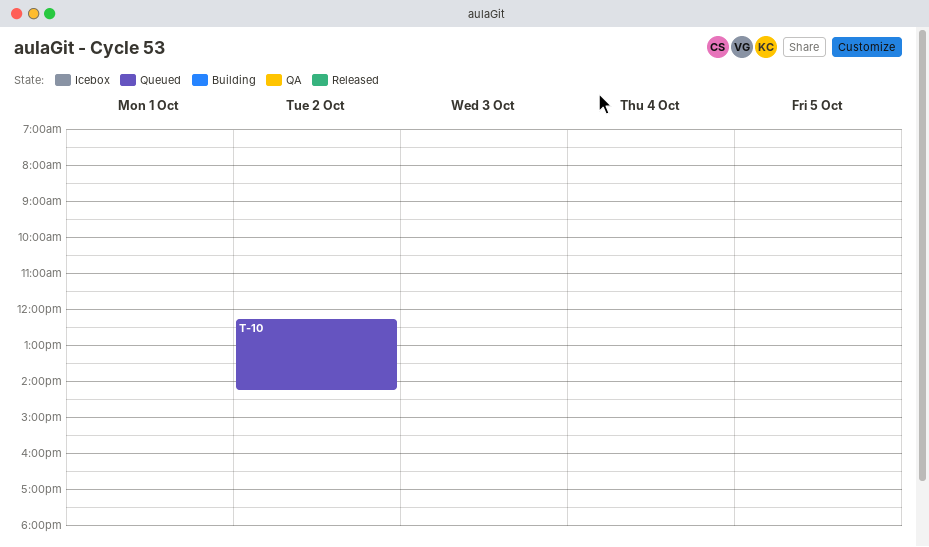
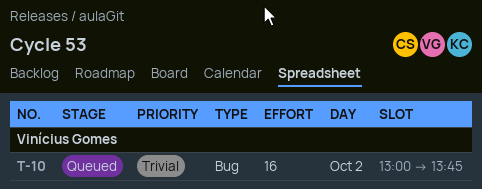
T-10, begins: 12:15 -> 13:00
T-10, ends: 14:15 -> 13:45

